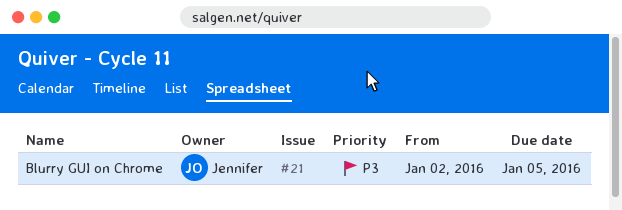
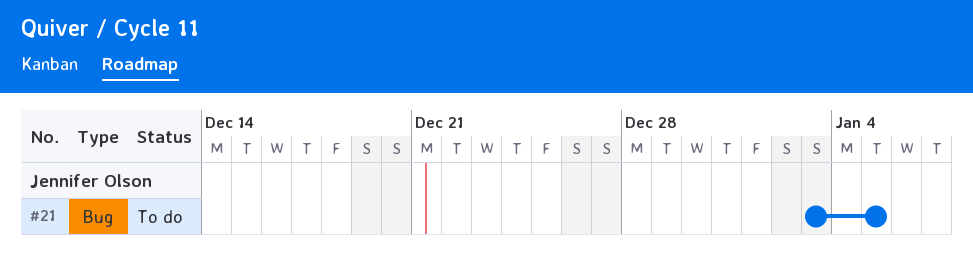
#21, start: Jan 2 -> Jan 3

